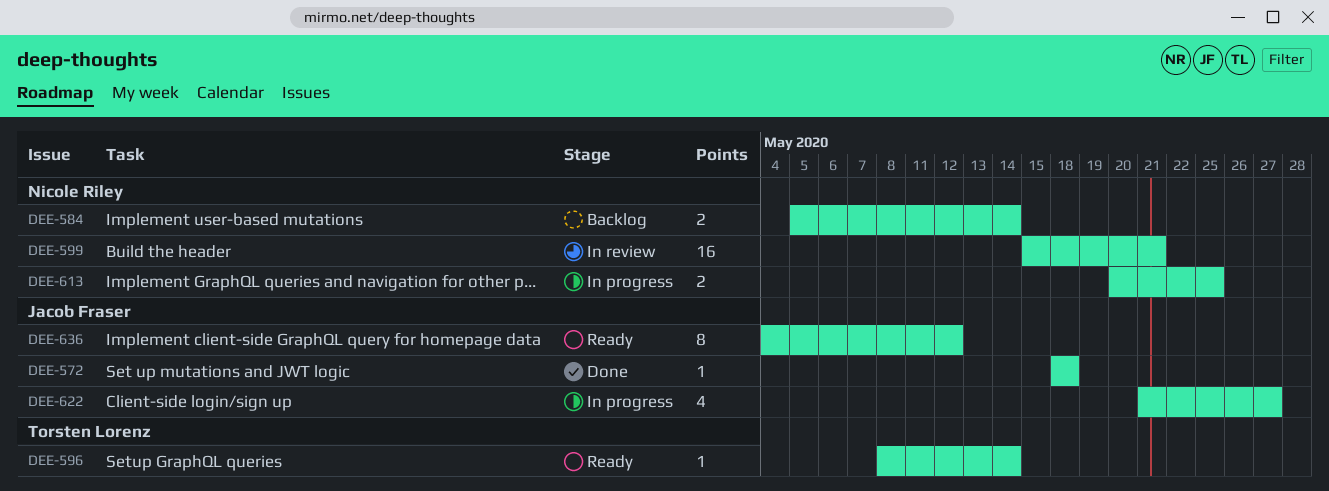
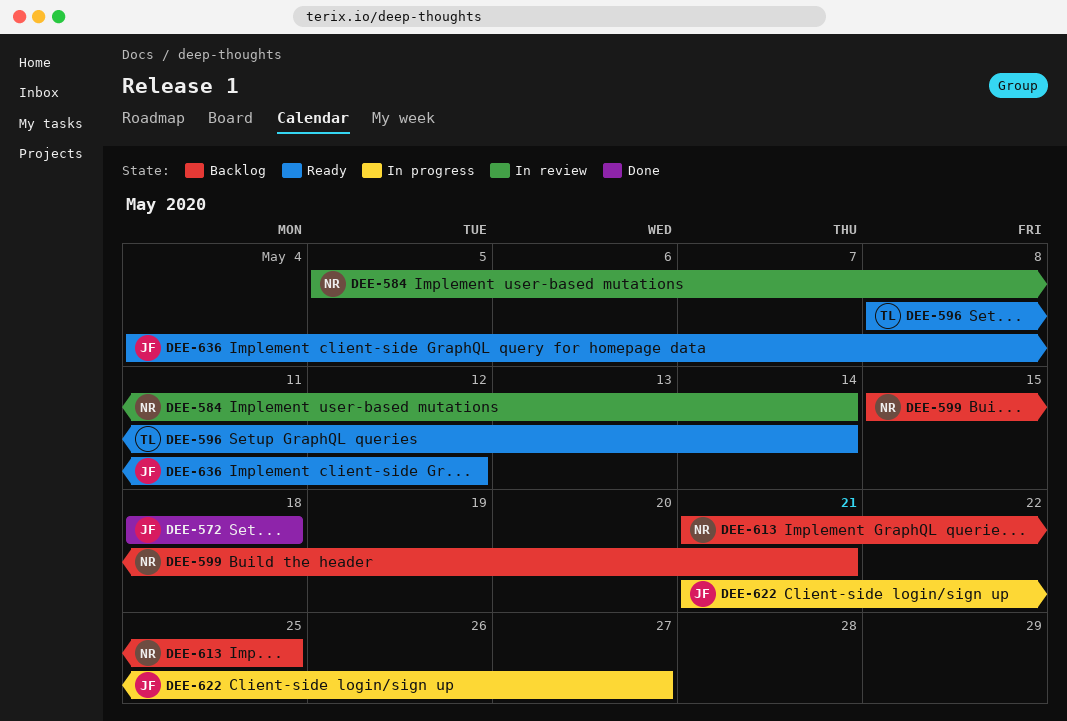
DEE-584, status: Backlog -> In review
DEE-599, status: In review -> Backlog
DEE-613, status: In progress -> Backlog
DEE-613, start: May 20 -> May 21

